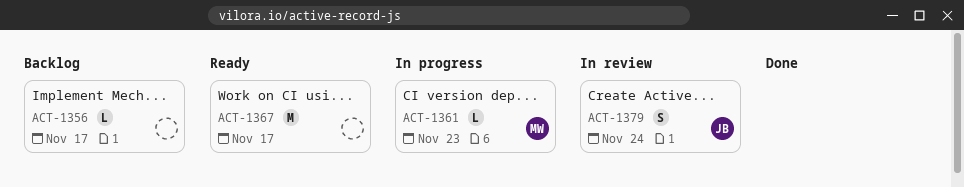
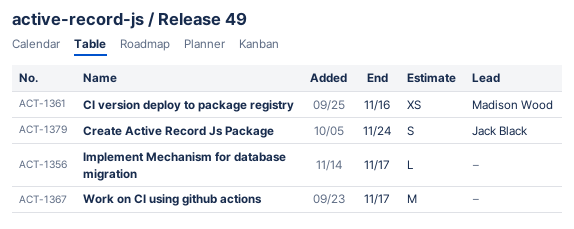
ACT-1361, estimate: L -> XS
ACT-1361, due: Nov 23 -> Nov 16

